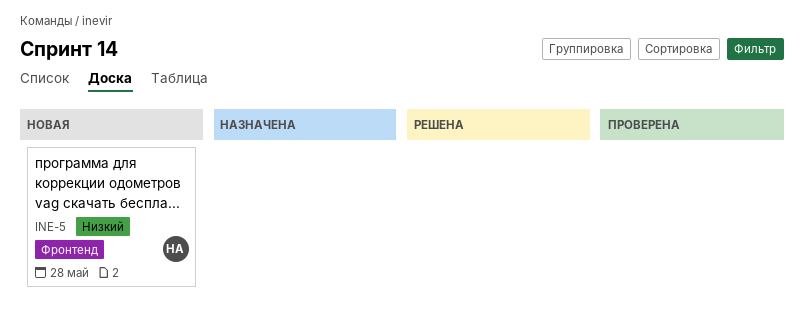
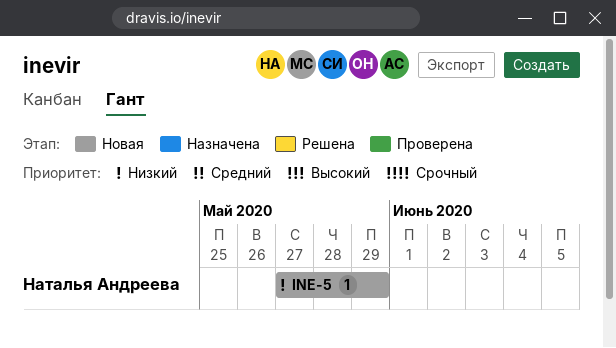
INE-5, due: May 28 -> May 29

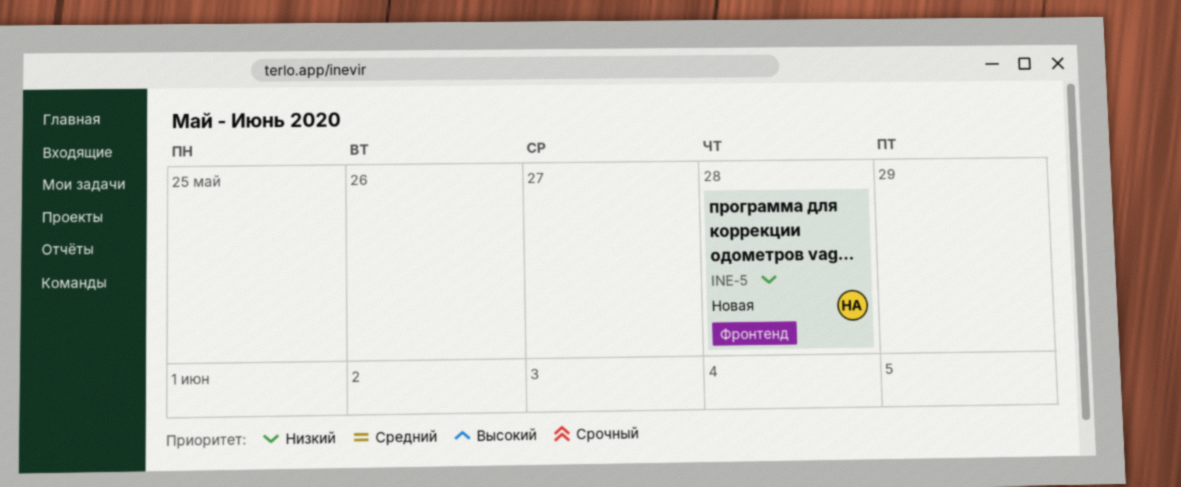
INE-5, due: May 29 -> May 28

